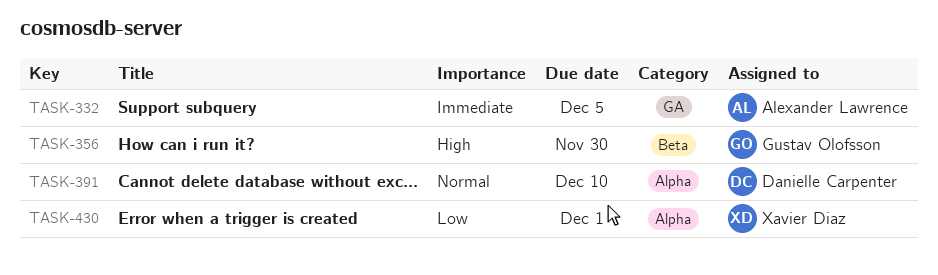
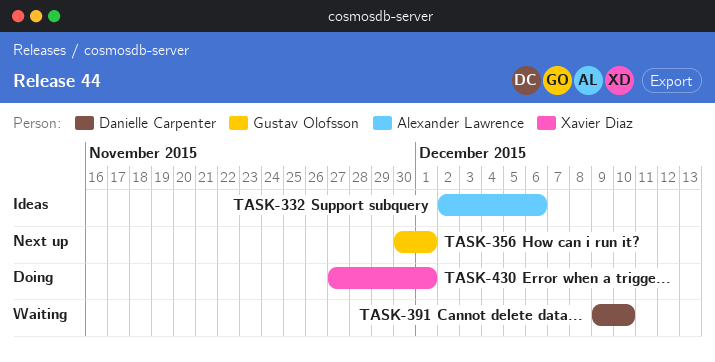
TASK-332, due: Dec 5 -> Dec 6
TASK-356, due: Nov 30 -> Dec 1

